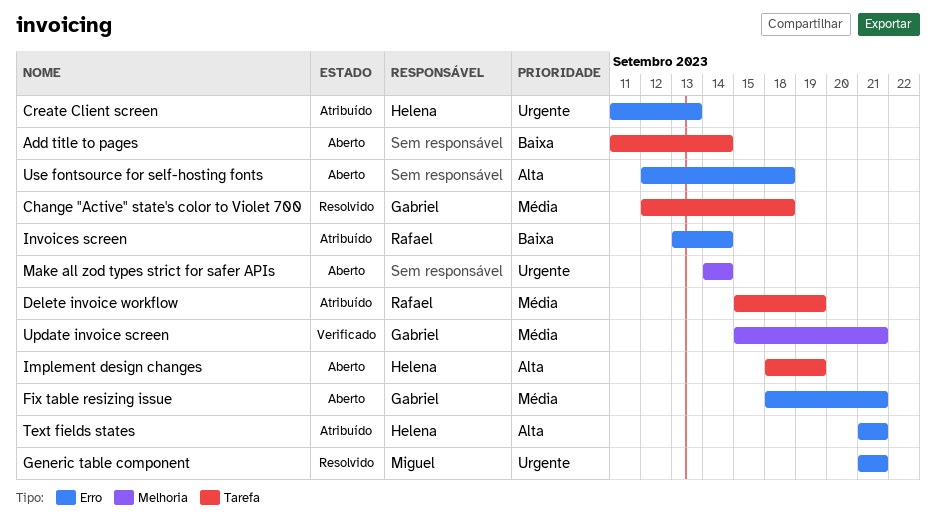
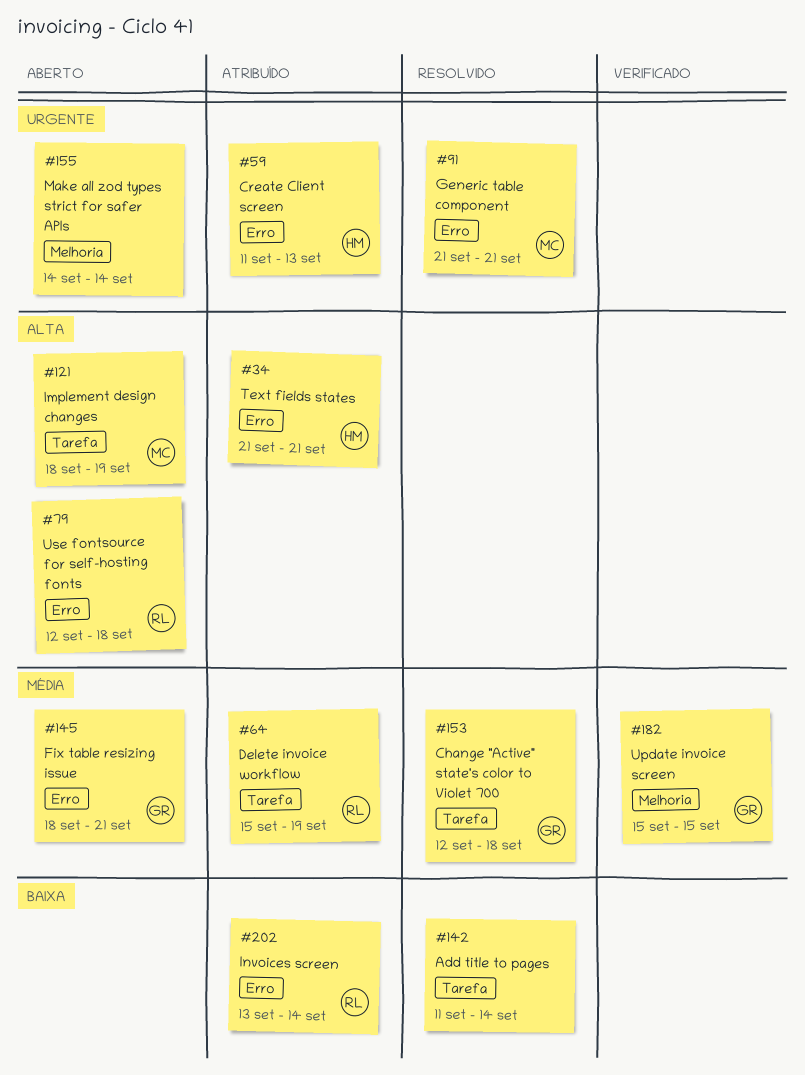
Add title to pages, status: Aberto -> Resolvido
Implement design changes, owner: Helena -> Miguel
Update invoice screen, due: Sep 21 -> Sep 15
Use fontsource for self-hosting fonts, owner: none -> Rafael

